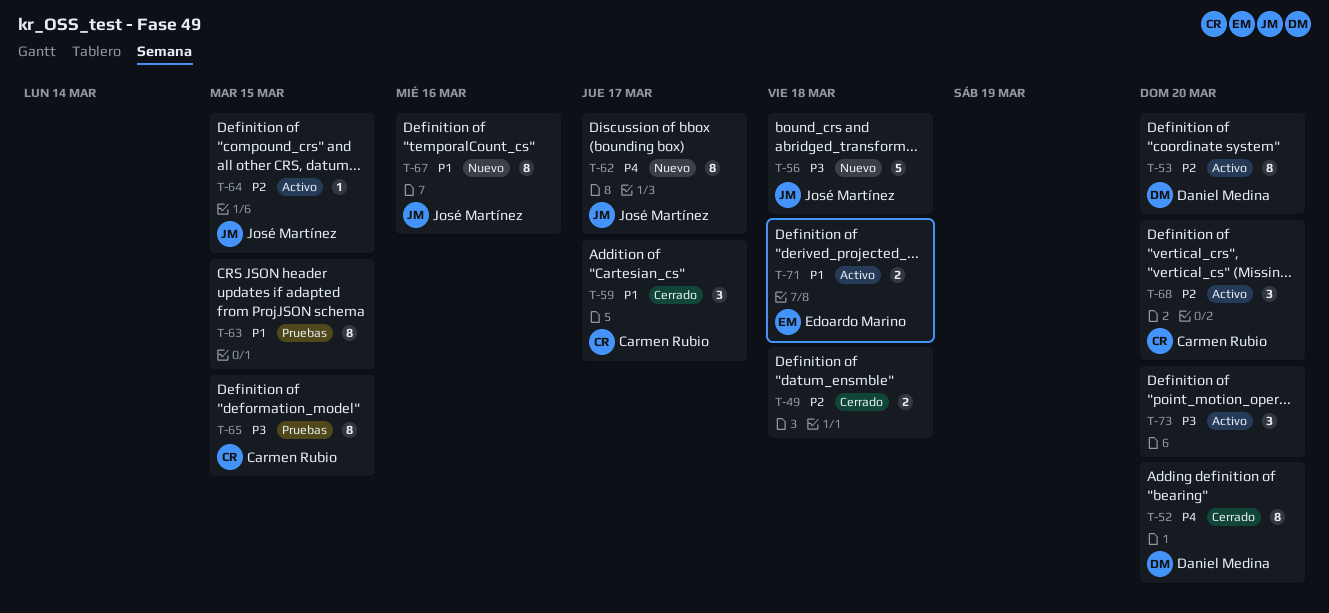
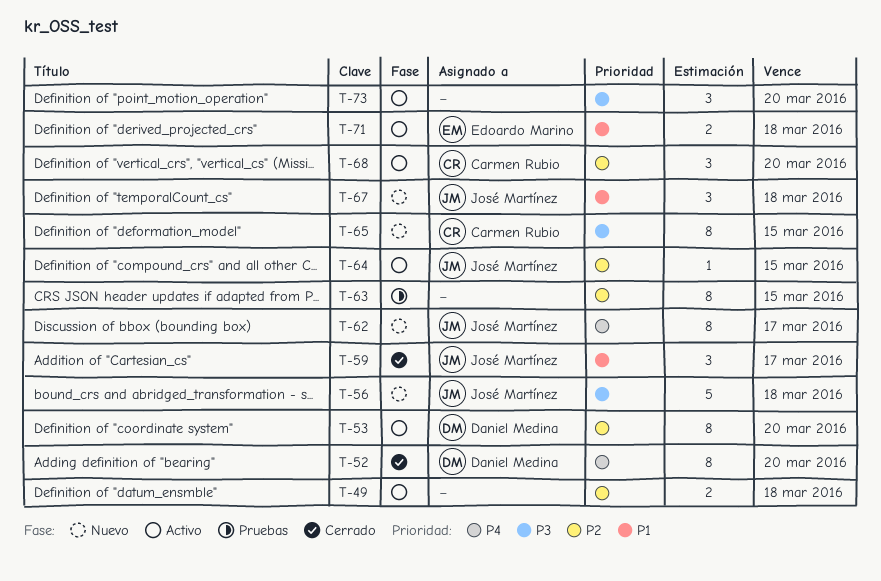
T-49, status: Cerrado -> Activo
T-59, owner: Carmen Rubio -> José Martínez
T-63, priority: P1 -> P2
T-65, status: Pruebas -> Nuevo
T-67, estimate: 8 -> 3
T-67, due: Mar 16 -> Mar 18

